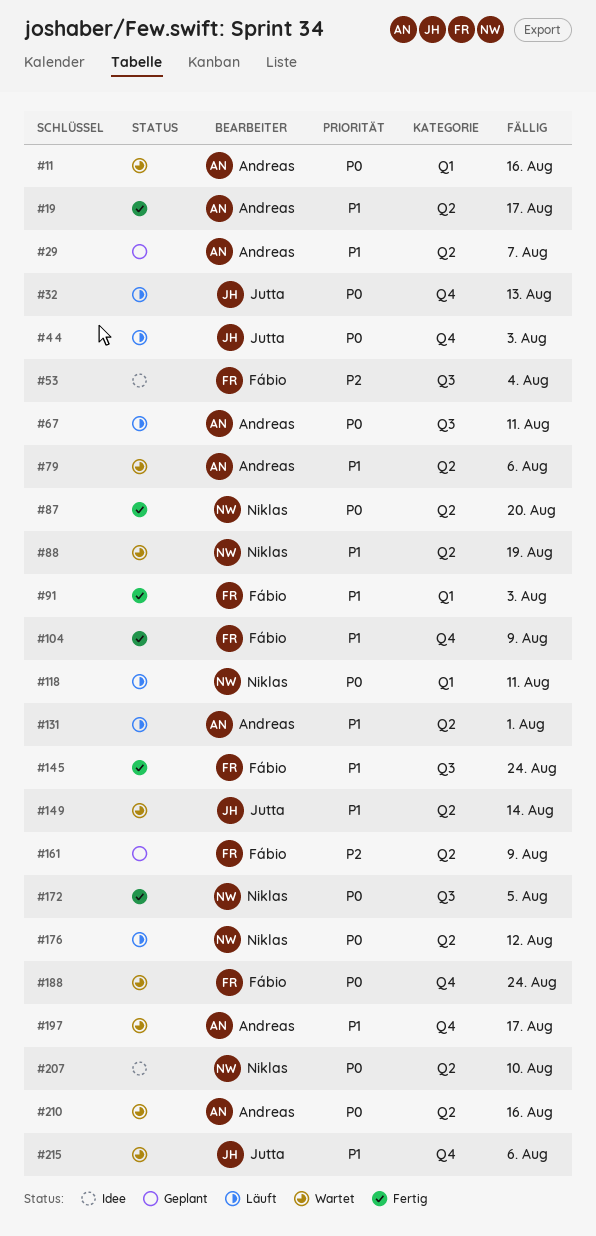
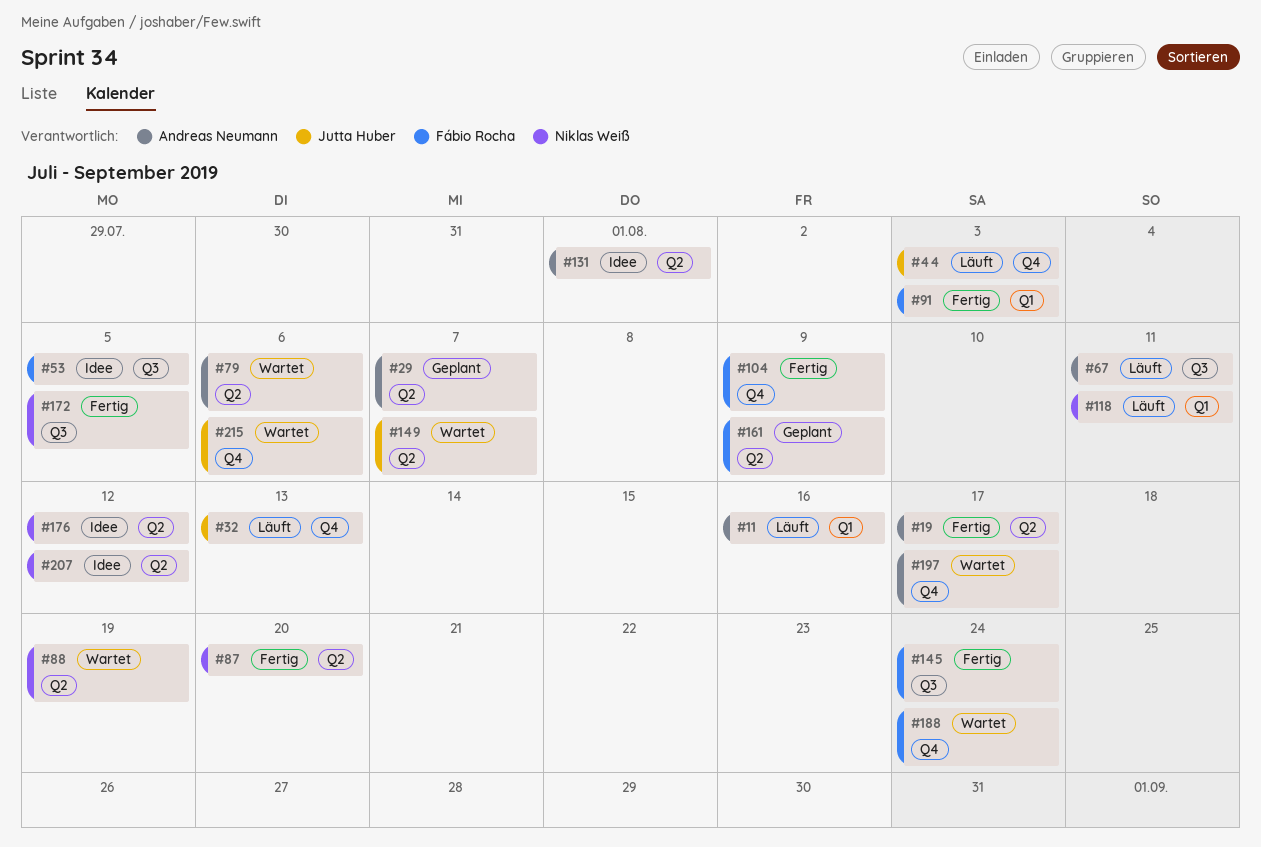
#11, status: Wartet -> Läuft
#53, due: Aug 4 -> Aug 5
#131, status: Läuft -> Idee
#149, due: Aug 14 -> Aug 7
#176, status: Läuft -> Idee
#207, due: Aug 10 -> Aug 12
#210: present -> none

